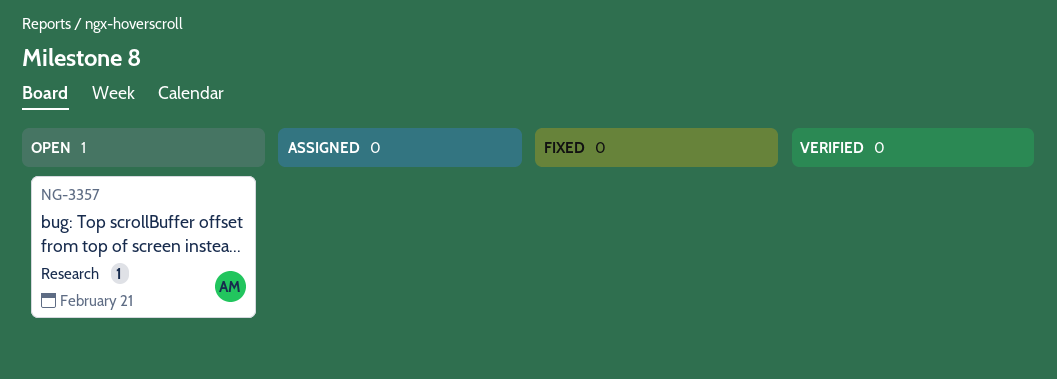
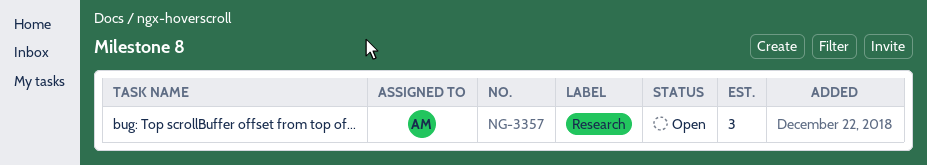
NG-3357, estimate: 1 -> 3

